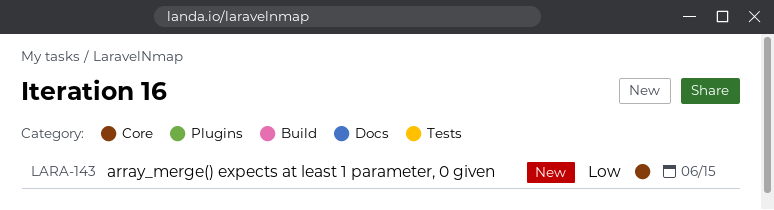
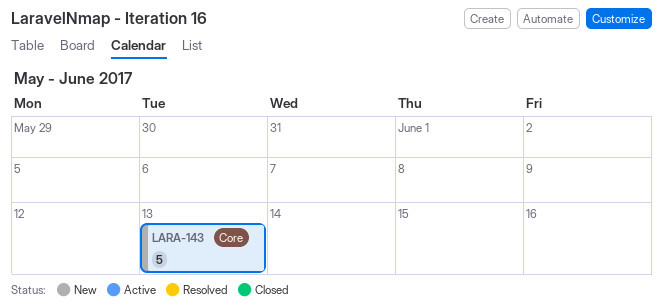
LARA-143, due: Jun 15 -> Jun 13

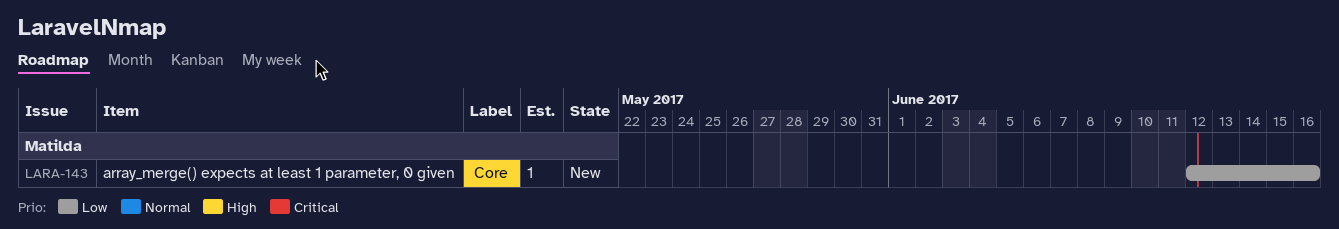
LARA-143, estimate: 5 -> 1
LARA-143, due: Jun 13 -> Jun 16

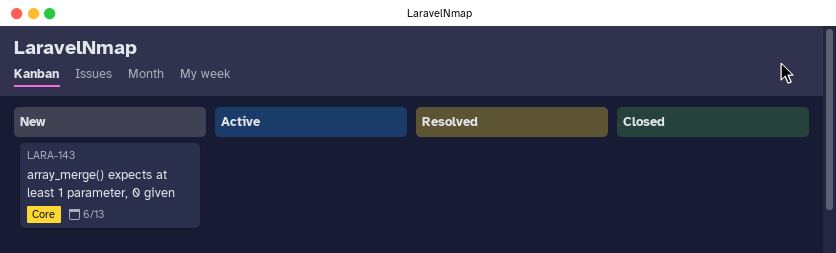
LARA-143, due: Jun 16 -> Jun 13

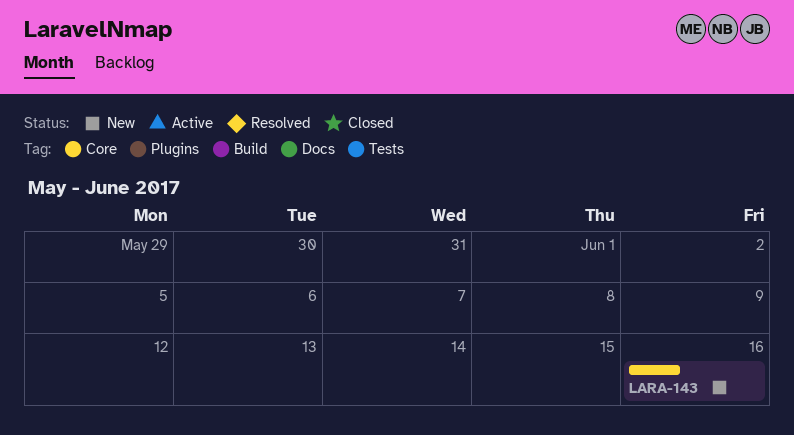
LARA-143, due: Jun 13 -> Jun 16

